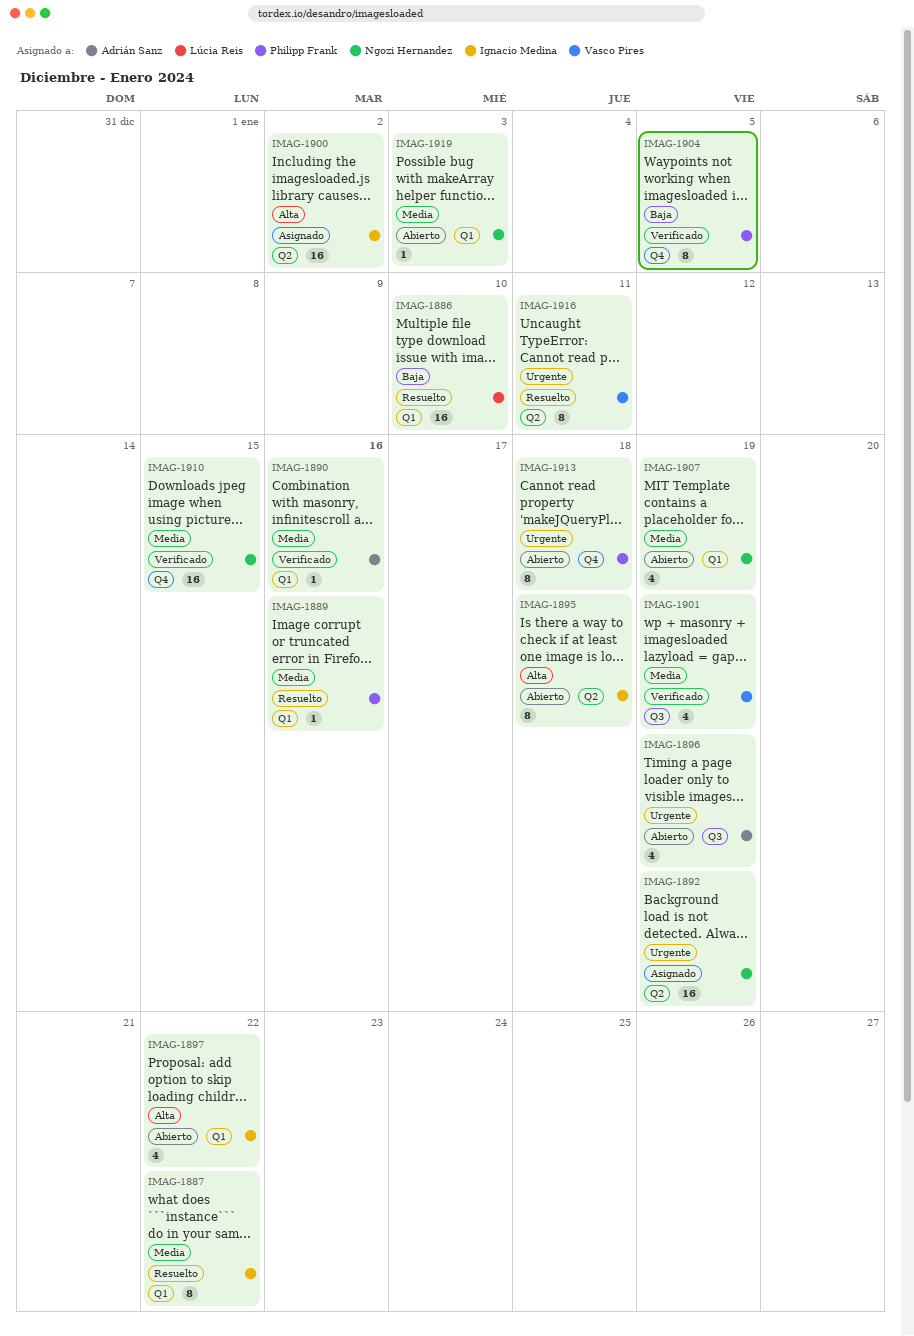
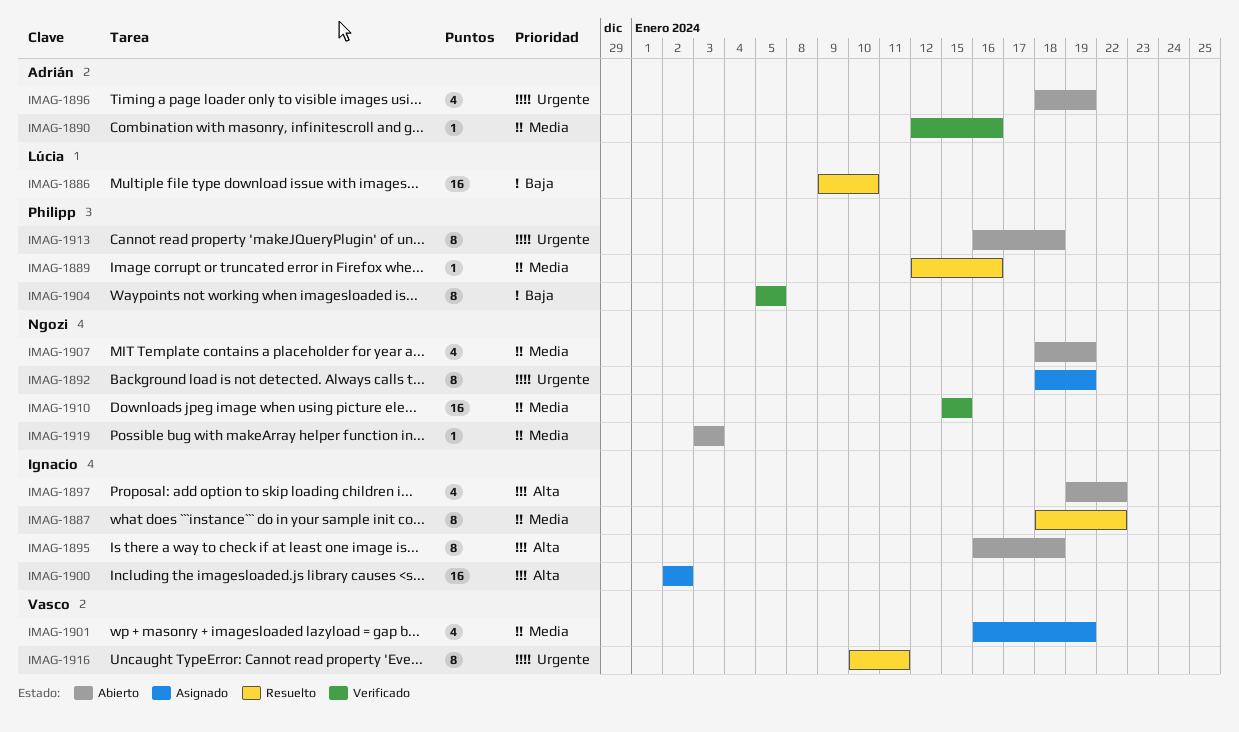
IMAG-1892, estimate: 16 -> 8
IMAG-1901, status: Verificado -> Asignado

